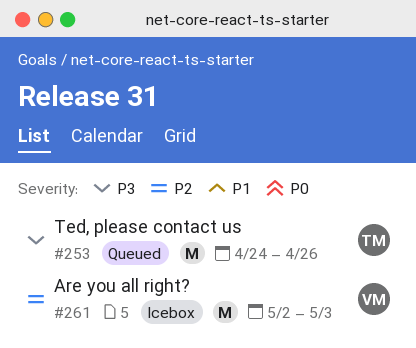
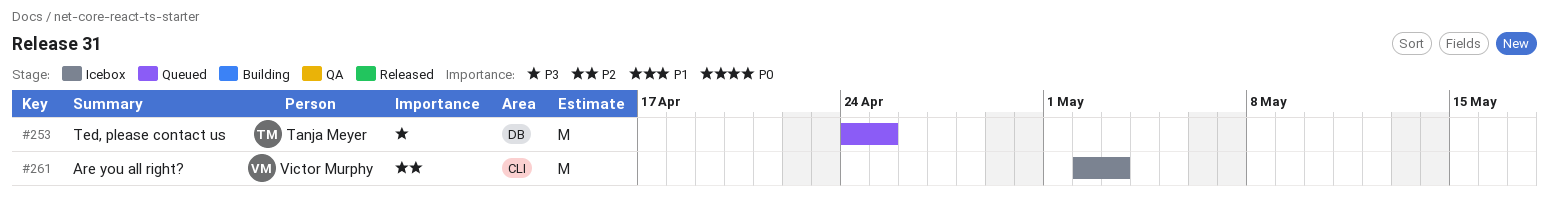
#253, due: Apr 26 -> Apr 25

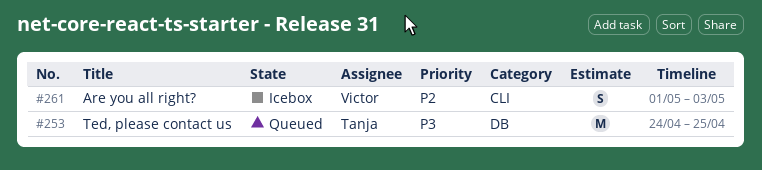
#261, estimate: M -> S
#261, start: May 2 -> May 1

